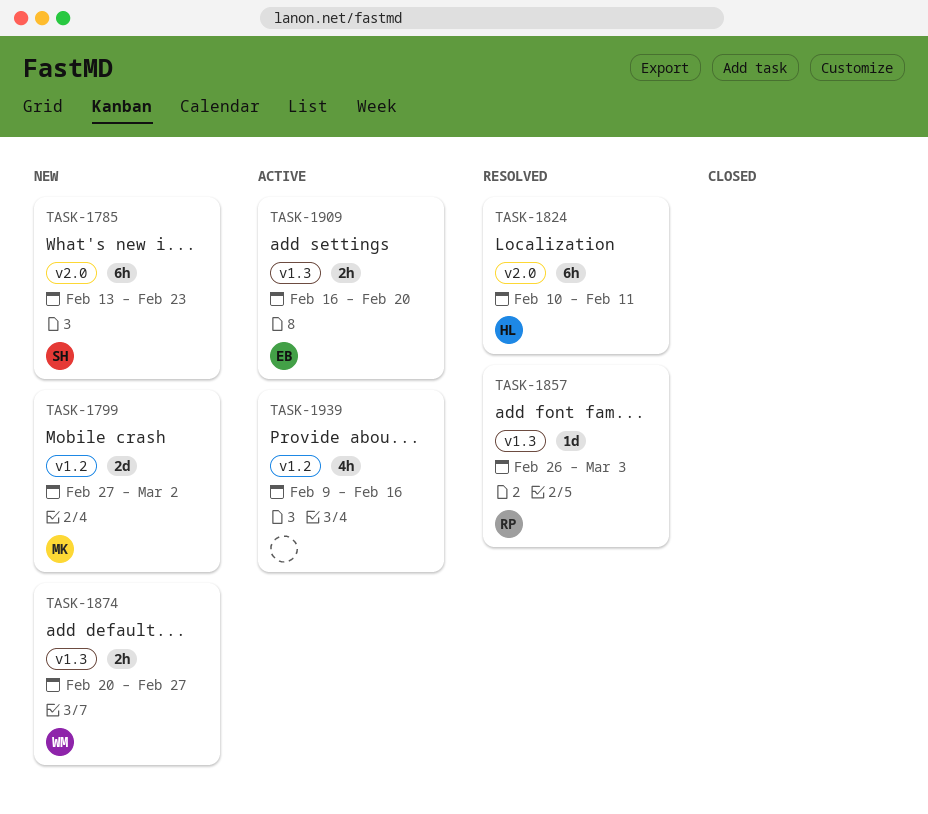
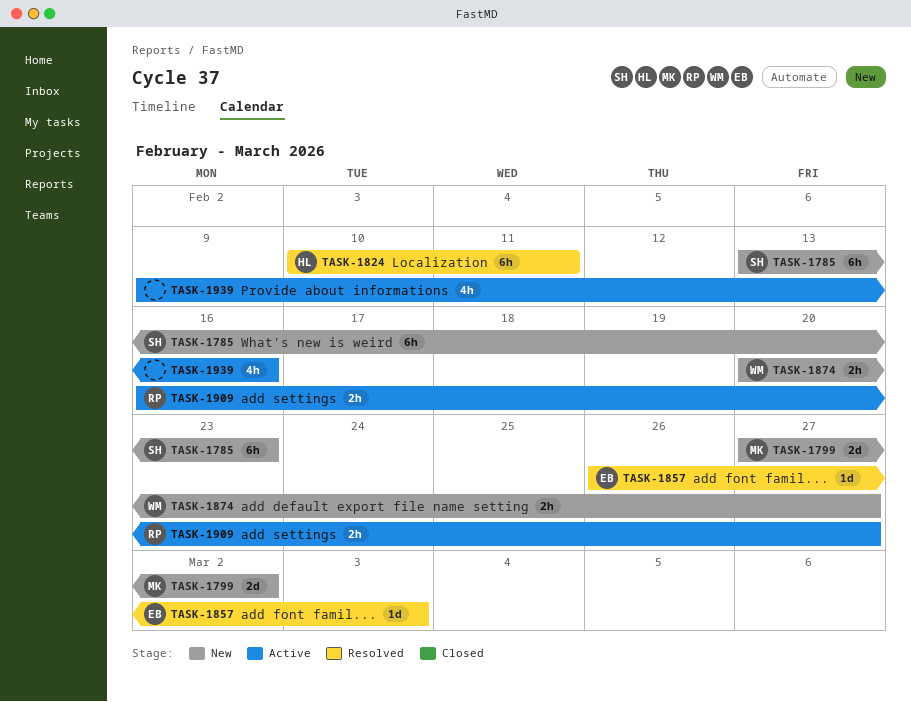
TASK-1857, owner: RP -> EB
TASK-1909, owner: EB -> RP
TASK-1909, due: Feb 20 -> Feb 27

